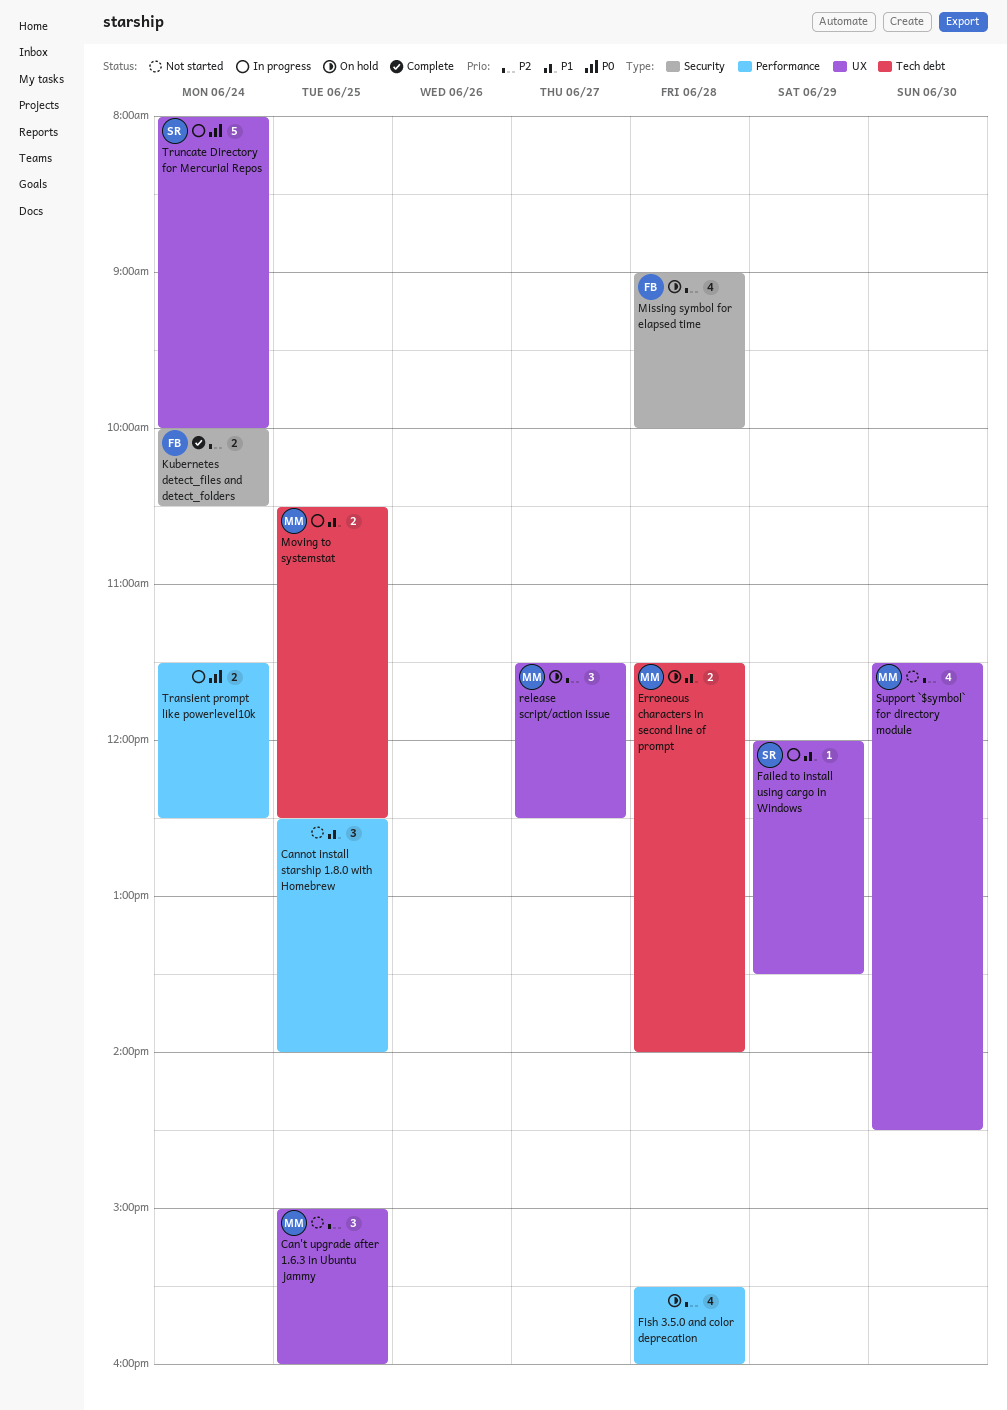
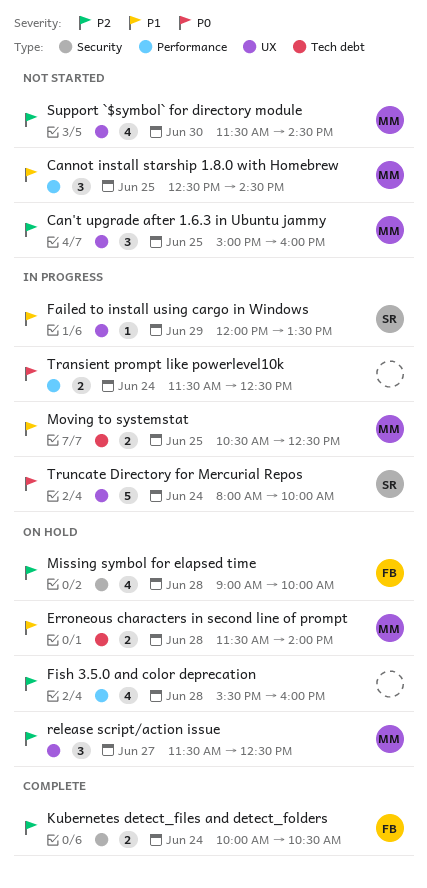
Cannot install starship 1.8.0 with Homebrew, owner: none -> MM
Cannot install starship 1.8.0 with Homebrew, ends: 14:00 -> 14:30

